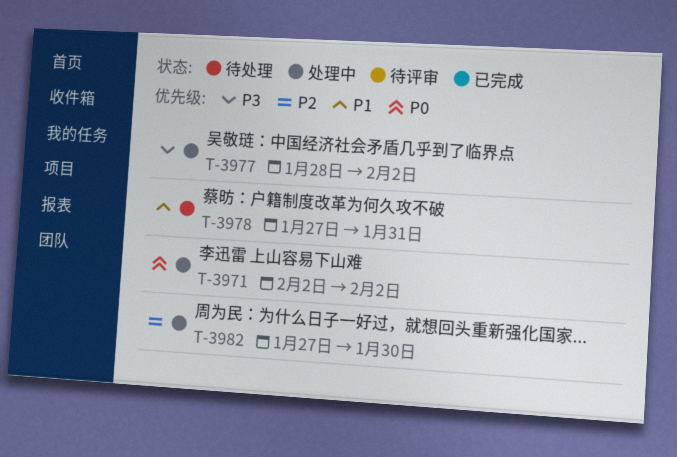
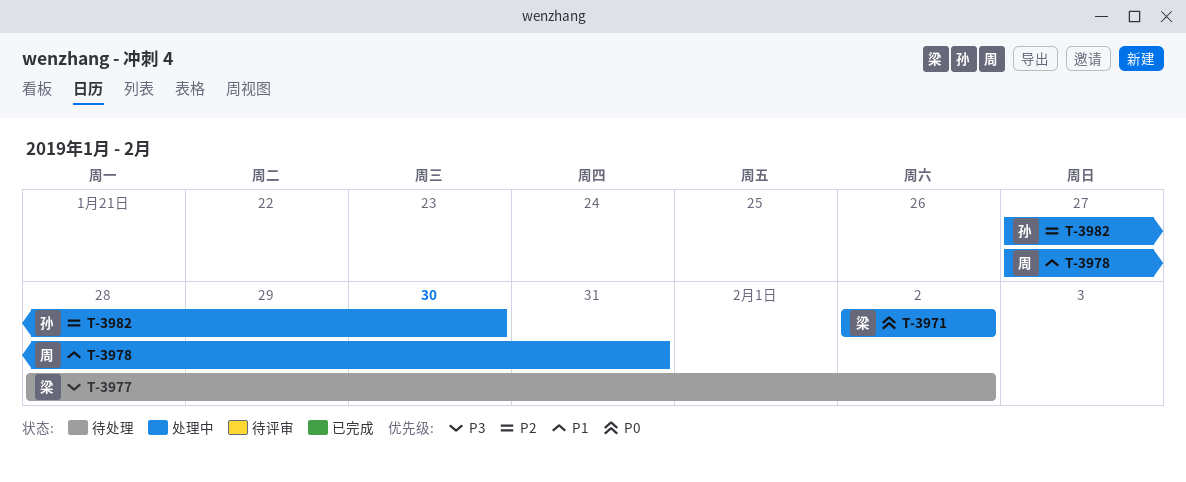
T-3977, status: 处理中 -> 待处理
T-3978, status: 待处理 -> 处理中

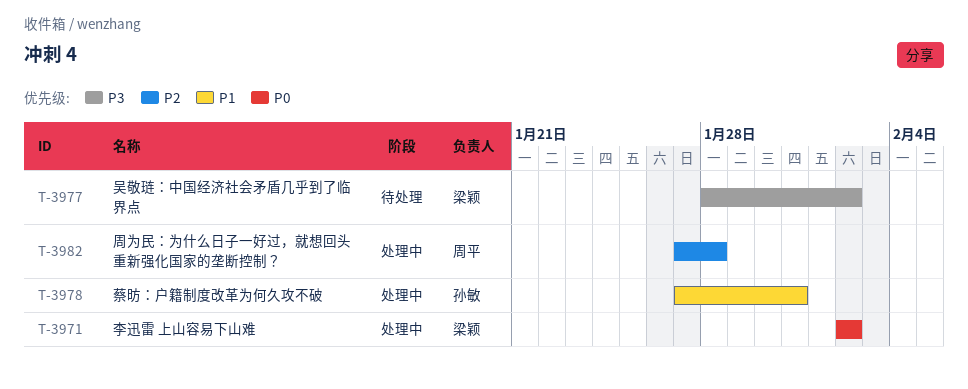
T-3978, owner: 周平 -> 孙敏
T-3982, owner: 孙敏 -> 周平
T-3982, due: Jan 30 -> Jan 28

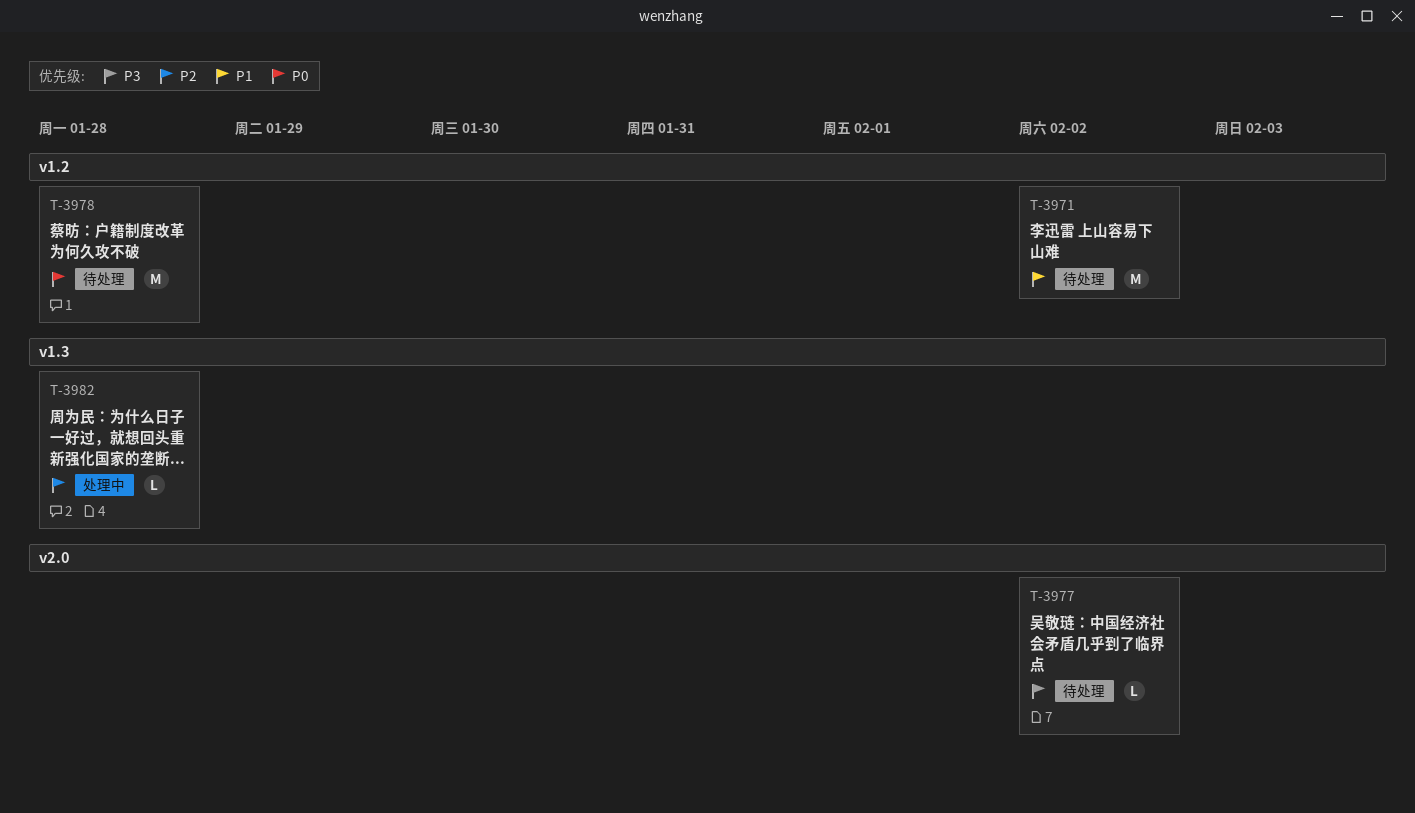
T-3971, status: 处理中 -> 待处理
T-3971, priority: P0 -> P1
T-3978, status: 处理中 -> 待处理
T-3978, priority: P1 -> P0
T-3978, due: Jan 31 -> Jan 28

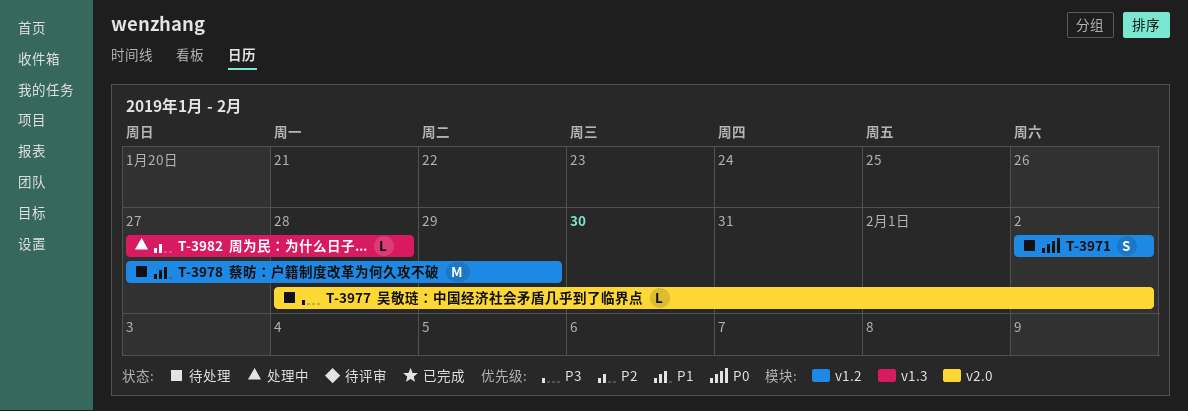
T-3971, priority: P1 -> P0
T-3971, estimate: M -> S
T-3978, priority: P0 -> P1
T-3978, due: Jan 28 -> Jan 29

